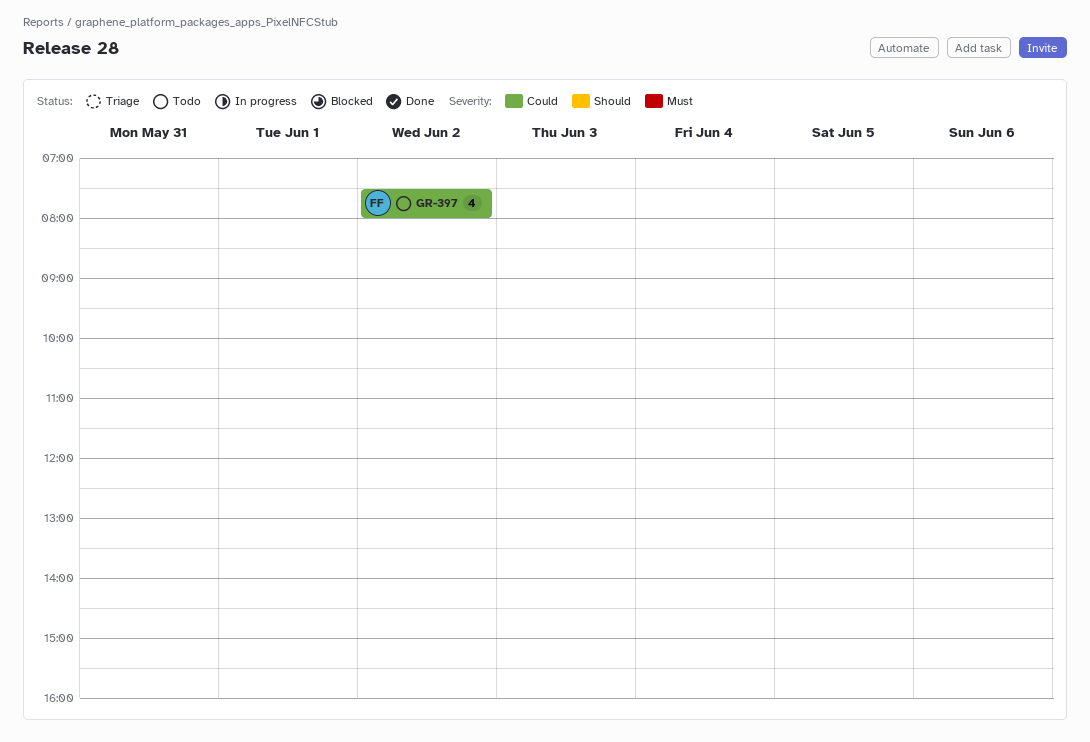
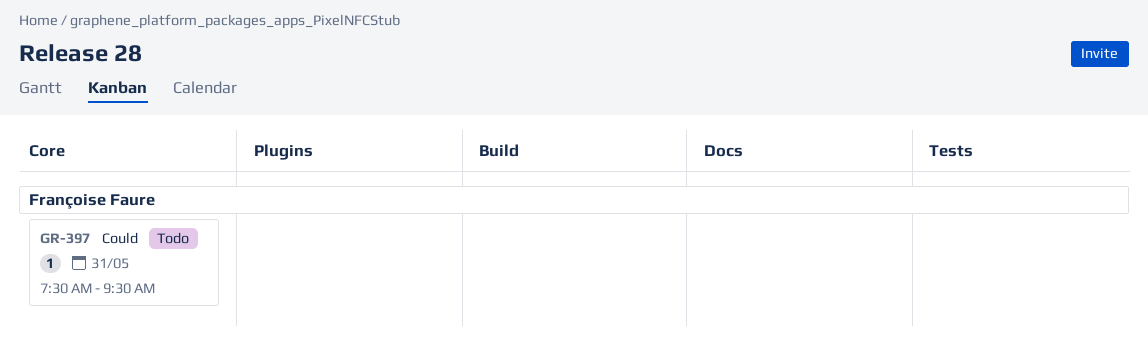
GR-397, estimate: 4 -> 1
GR-397, day: Jun 2 -> May 31
GR-397, ends: 08:00 -> 09:30

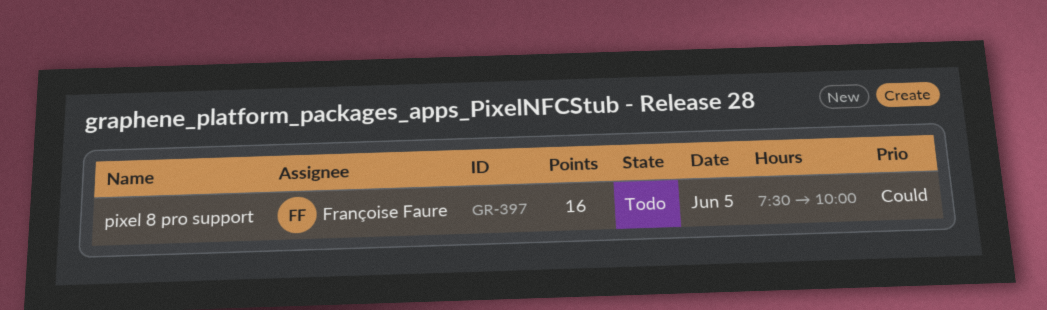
GR-397, estimate: 1 -> 16
GR-397, day: May 31 -> Jun 5
GR-397, ends: 09:30 -> 10:00

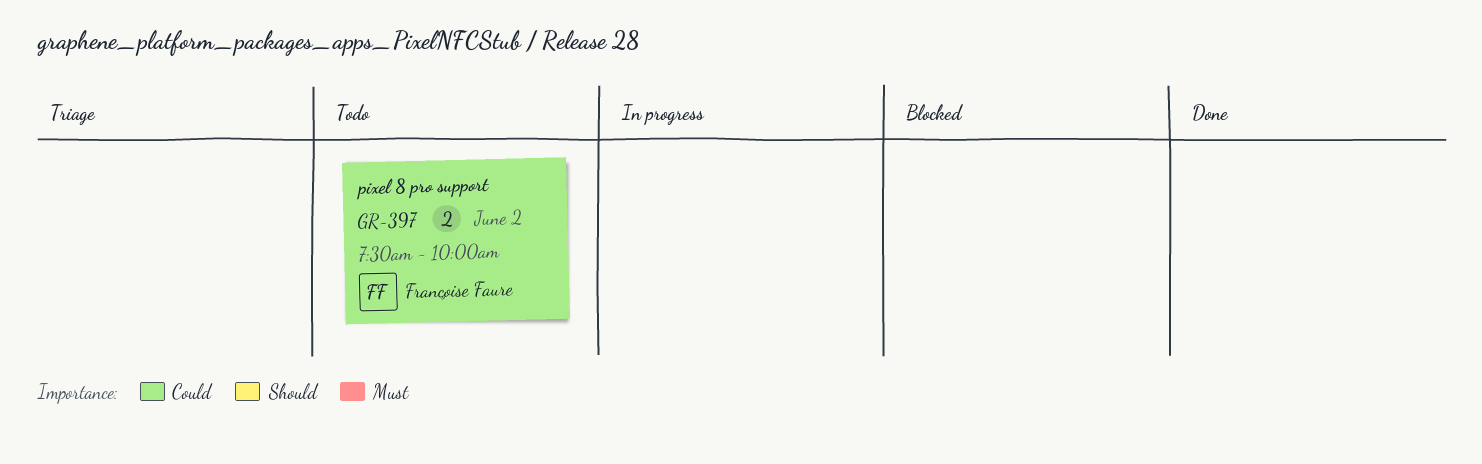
GR-397, estimate: 16 -> 2
GR-397, day: Jun 5 -> Jun 2

